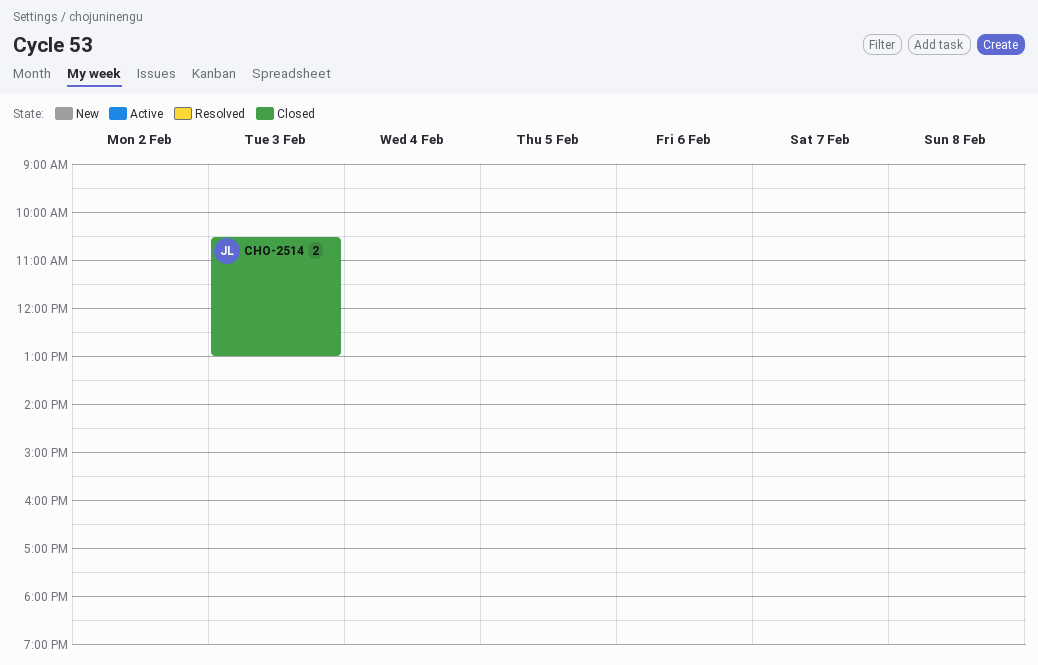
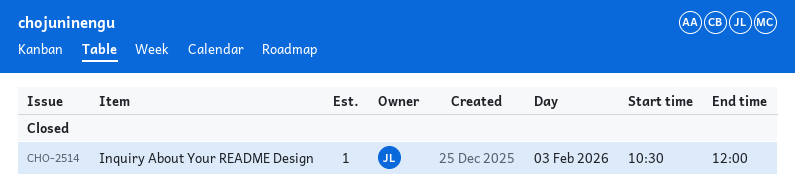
CHO-2514, estimate: 2 -> 1
CHO-2514, ends: 13:00 -> 12:00

